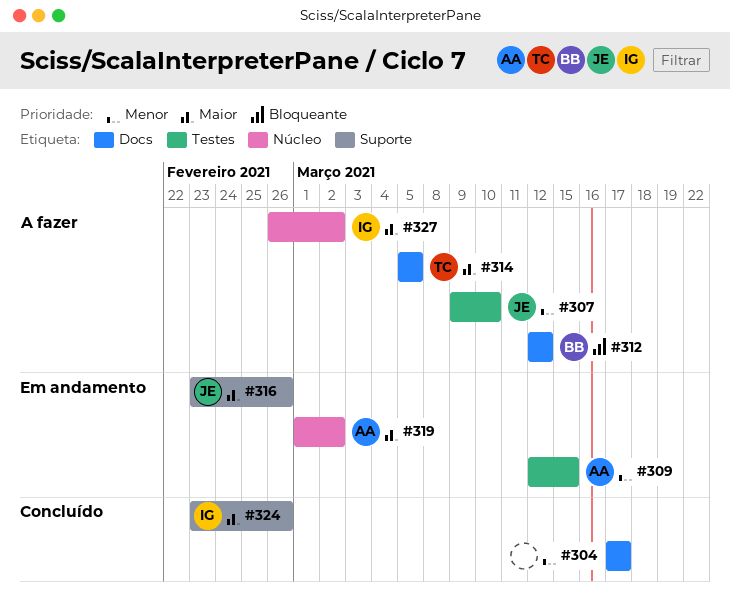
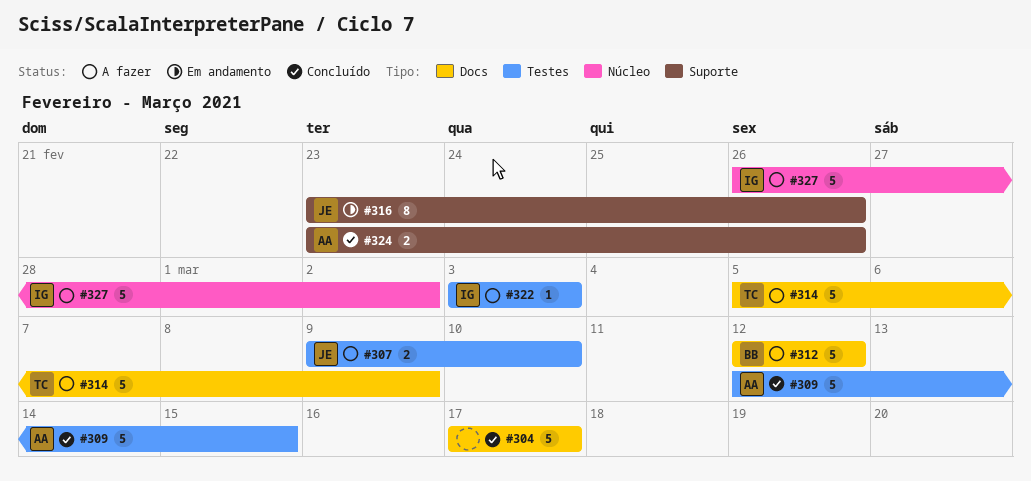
#309, status: Em andamento -> Concluído
#314, due: Mar 5 -> Mar 9
#319: present -> none
#322: none -> present
#324, owner: IG -> AA

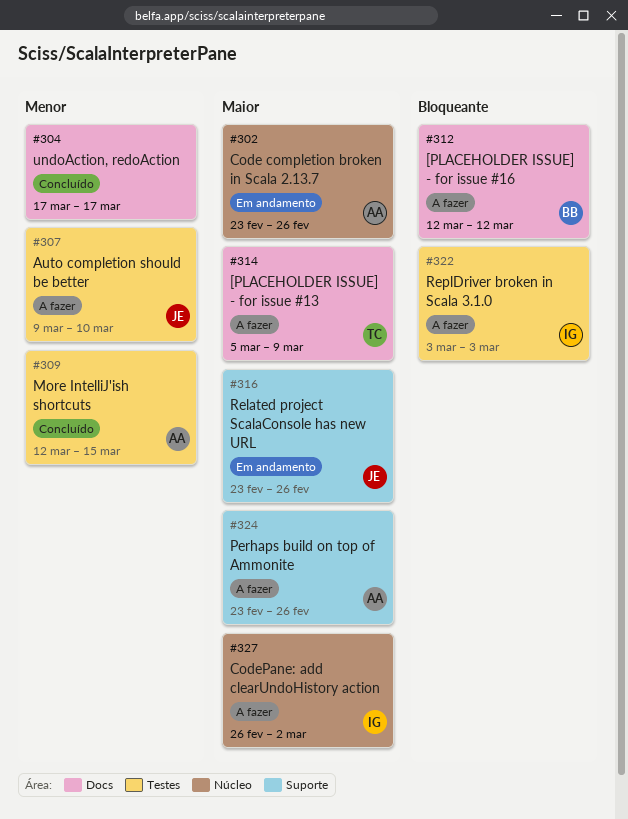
#302: none -> present
#324, status: Concluído -> A fazer

